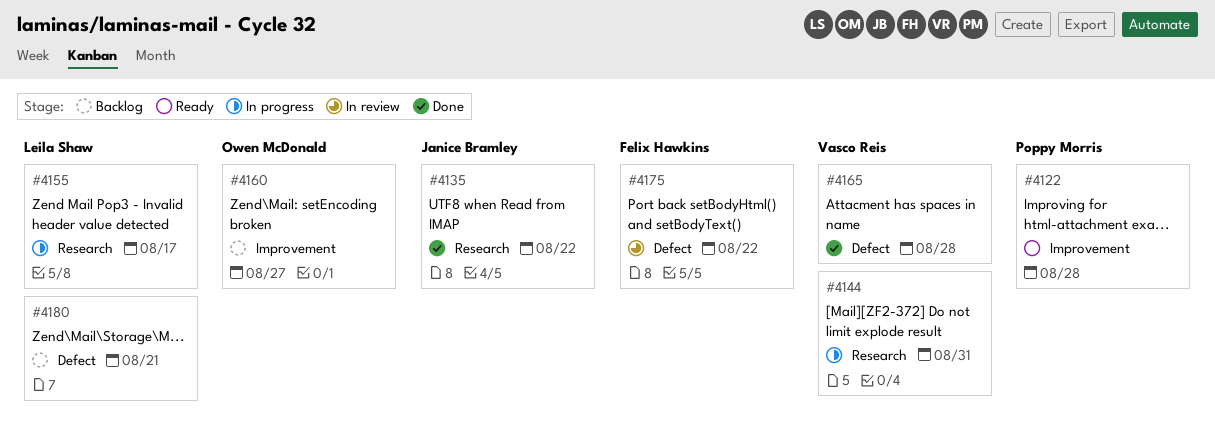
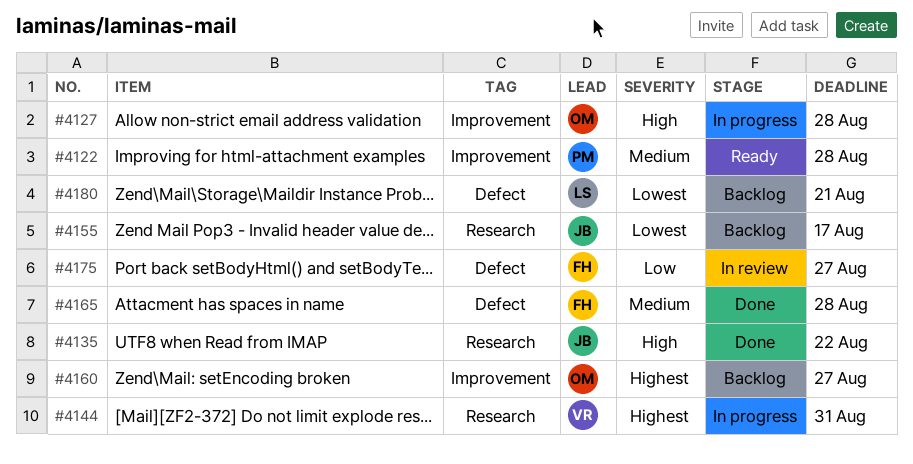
#4127: none -> present
#4155, status: In progress -> Backlog
#4155, owner: Leila Shaw -> Janice Bramley
#4165, owner: Vasco Reis -> Felix Hawkins
#4175, due: Aug 22 -> Aug 27

